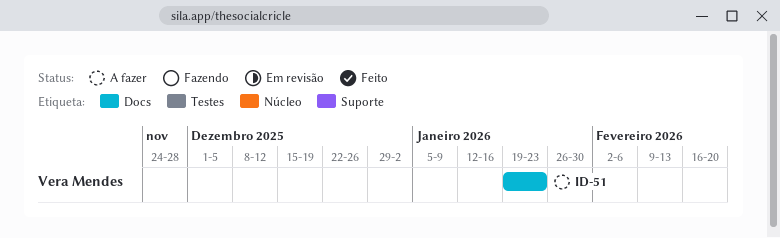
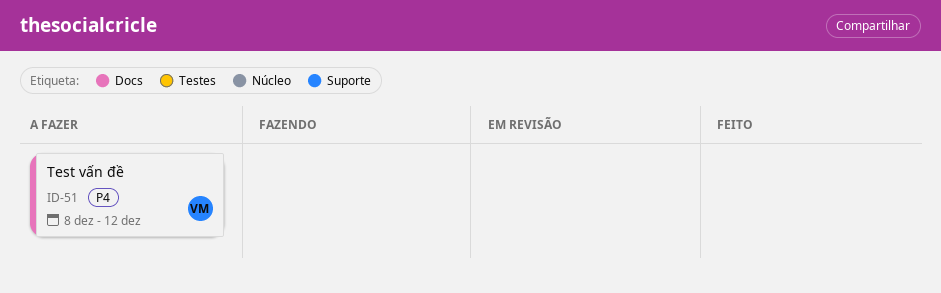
ID-51, start: Jan 19 -> Dec 8
ID-51, due: Jan 23 -> Dec 12

